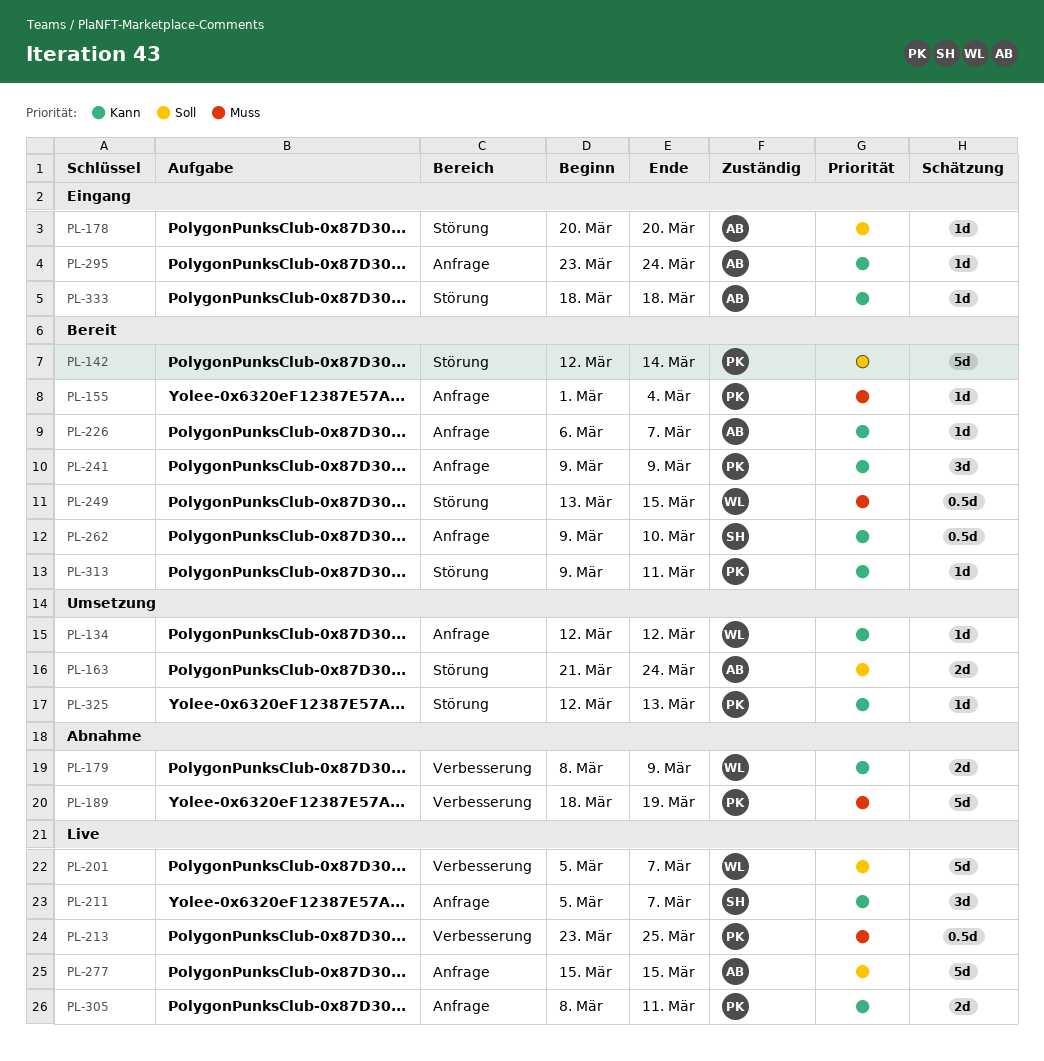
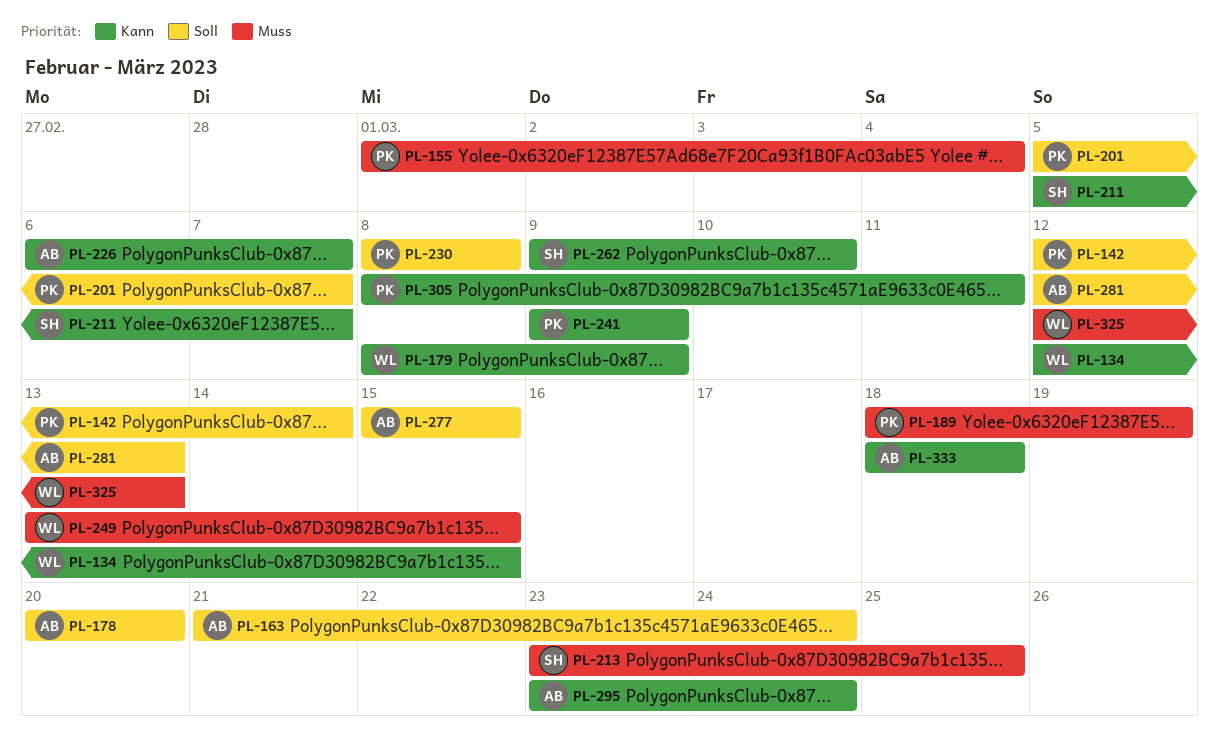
PL-134, due: Mar 12 -> Mar 15
PL-201, owner: WL -> PK
PL-213, owner: PK -> SH
PL-230: none -> present
PL-281: none -> present
PL-313: present -> none
PL-325, owner: PK -> WL
PL-325, priority: Kann -> Muss

